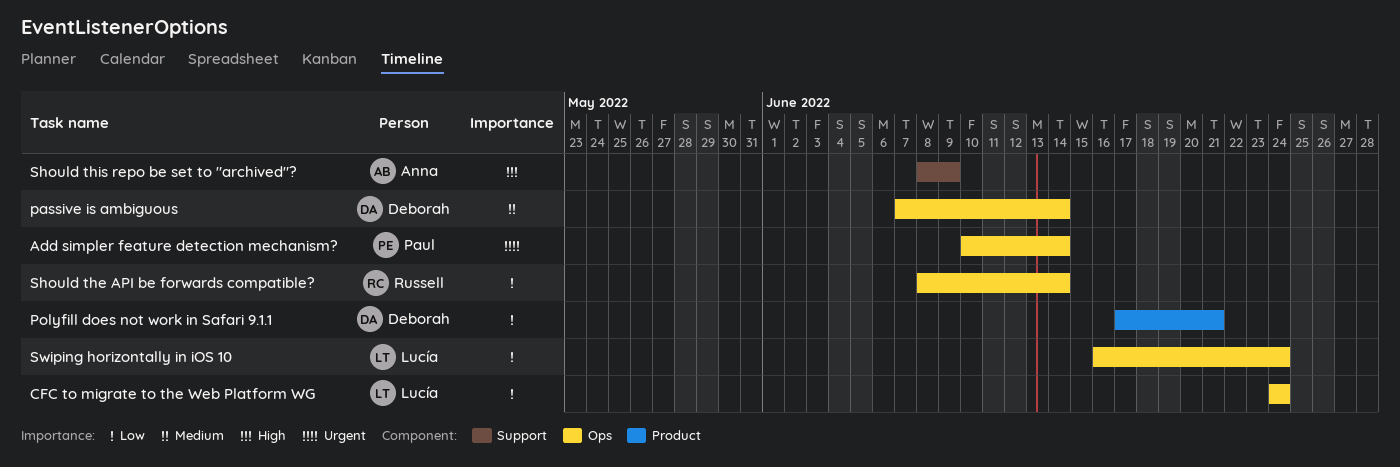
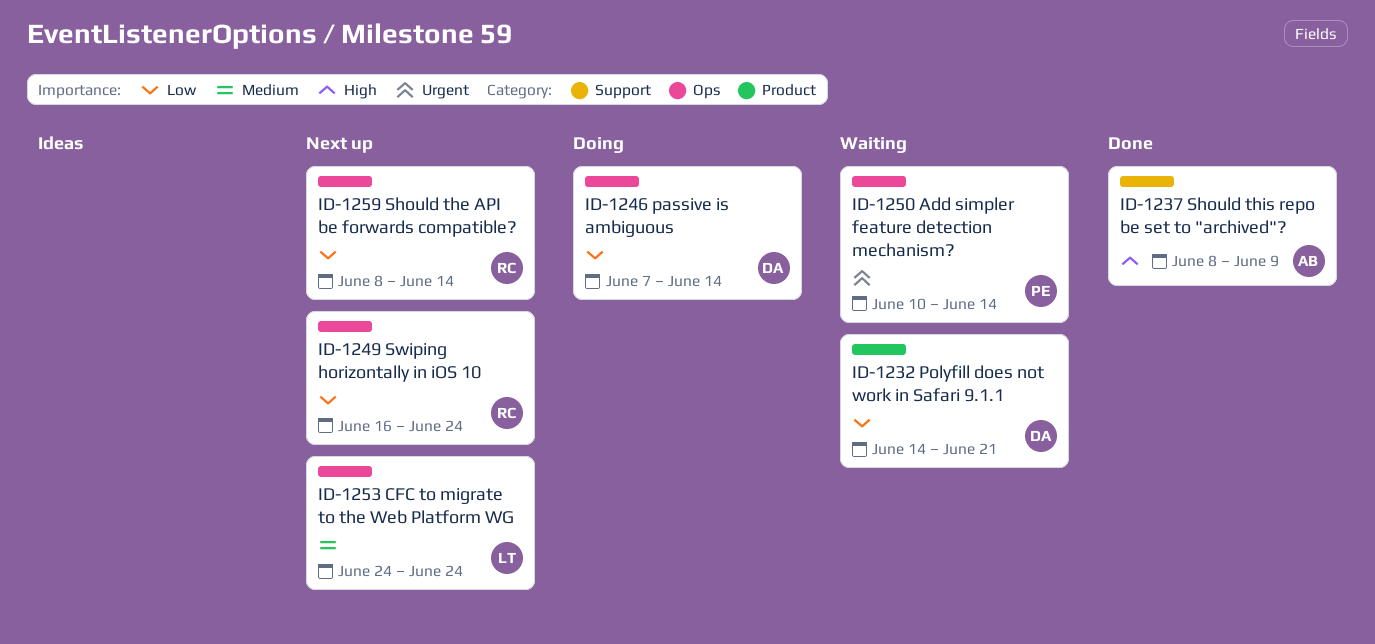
CFC to migrate to the Web Platform WG, priority: Low -> Medium
passive is ambiguous, priority: Medium -> Low
Polyfill does not work in Safari 9.1.1, start: Jun 17 -> Jun 14
Swiping horizontally in iOS 10, owner: Lucía -> Russell

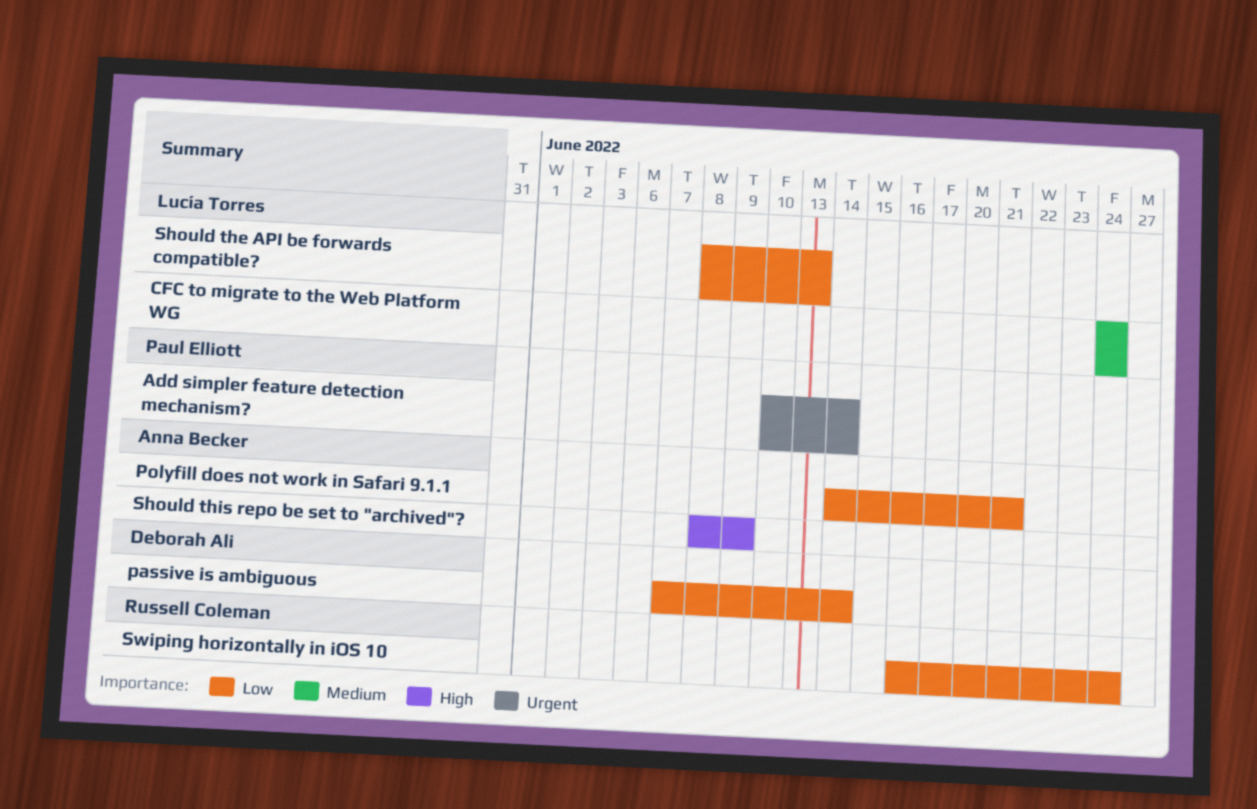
Polyfill does not work in Safari 9.1.1, owner: Deborah Ali -> Anna Becker
Should the API be forwards compatible?, owner: Russell Coleman -> Lucía Torres
Should the API be forwards compatible?, due: Jun 14 -> Jun 13

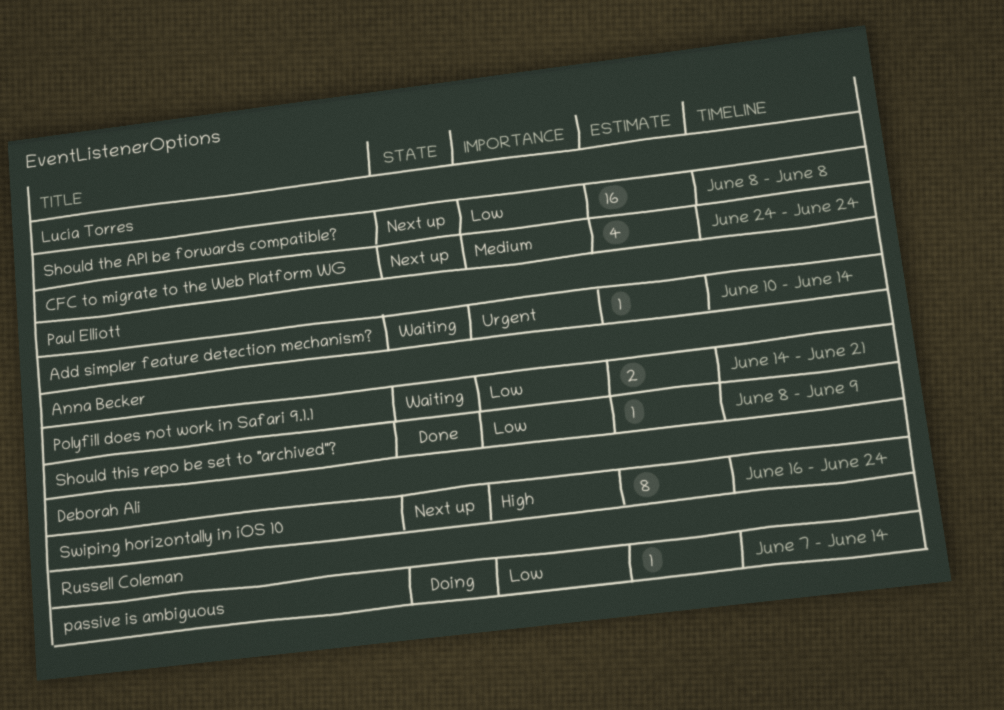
passive is ambiguous, owner: Deborah Ali -> Russell Coleman
Should the API be forwards compatible?, due: Jun 13 -> Jun 8
Should this repo be set to "archived"?, priority: High -> Low
Swiping horizontally in iOS 10, owner: Russell Coleman -> Deborah Ali
Swiping horizontally in iOS 10, priority: Low -> High

